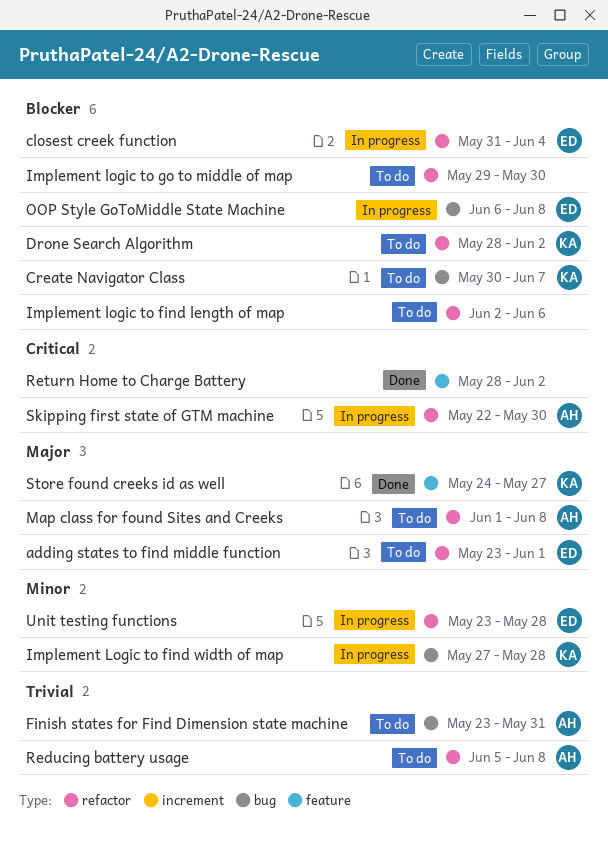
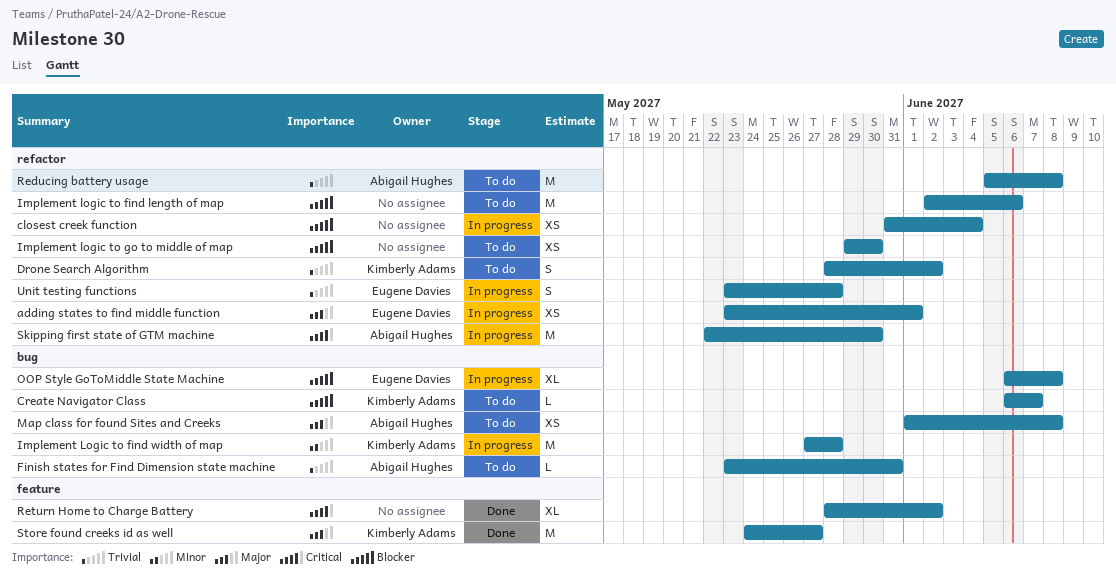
adding states to find middle function, status: To do -> In progress
closest creek function, owner: Eugene Davies -> none
Create Navigator Class, start: May 30 -> Jun 6
Drone Search Algorithm, priority: Blocker -> Trivial
Map class for found Sites and Creeks, label: refactor -> bug
Unit testing functions, priority: Minor -> Trivial

